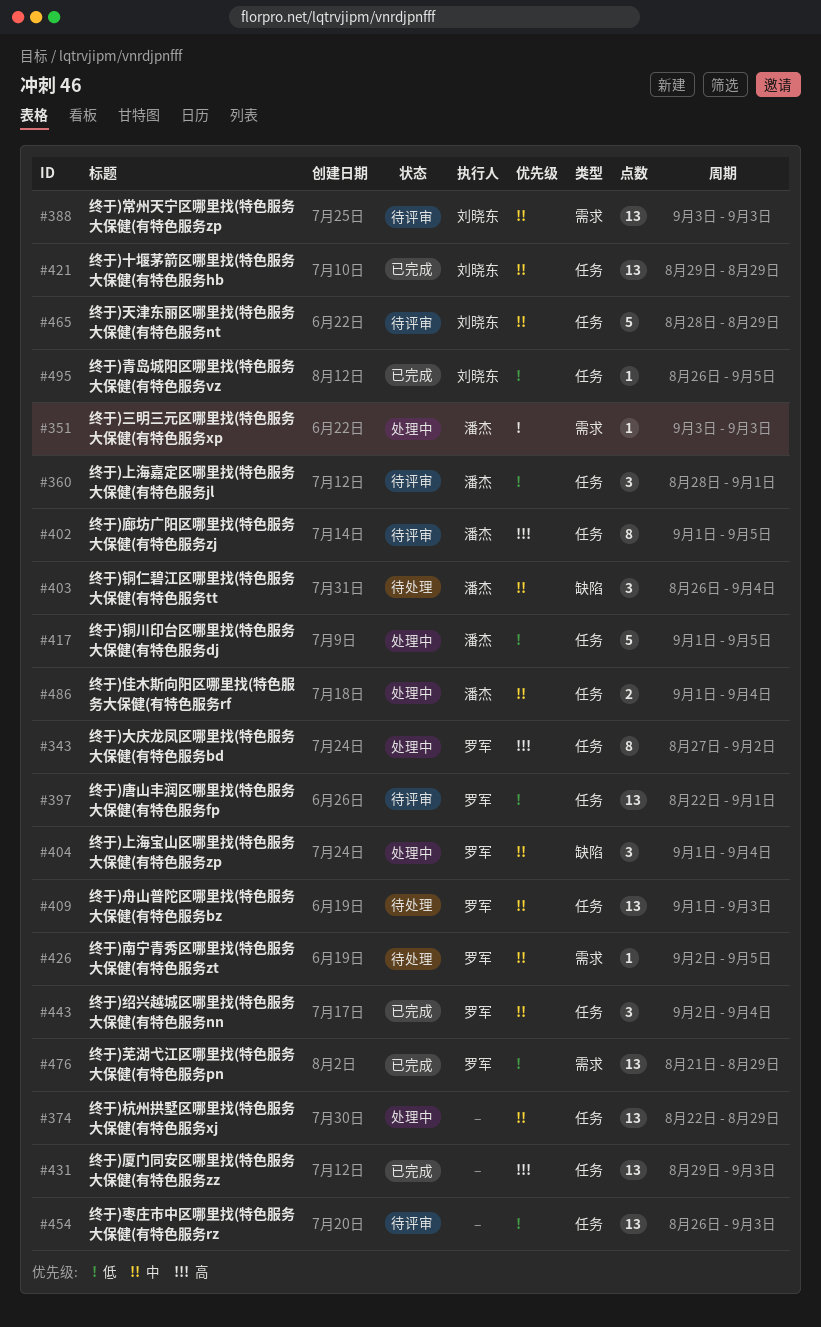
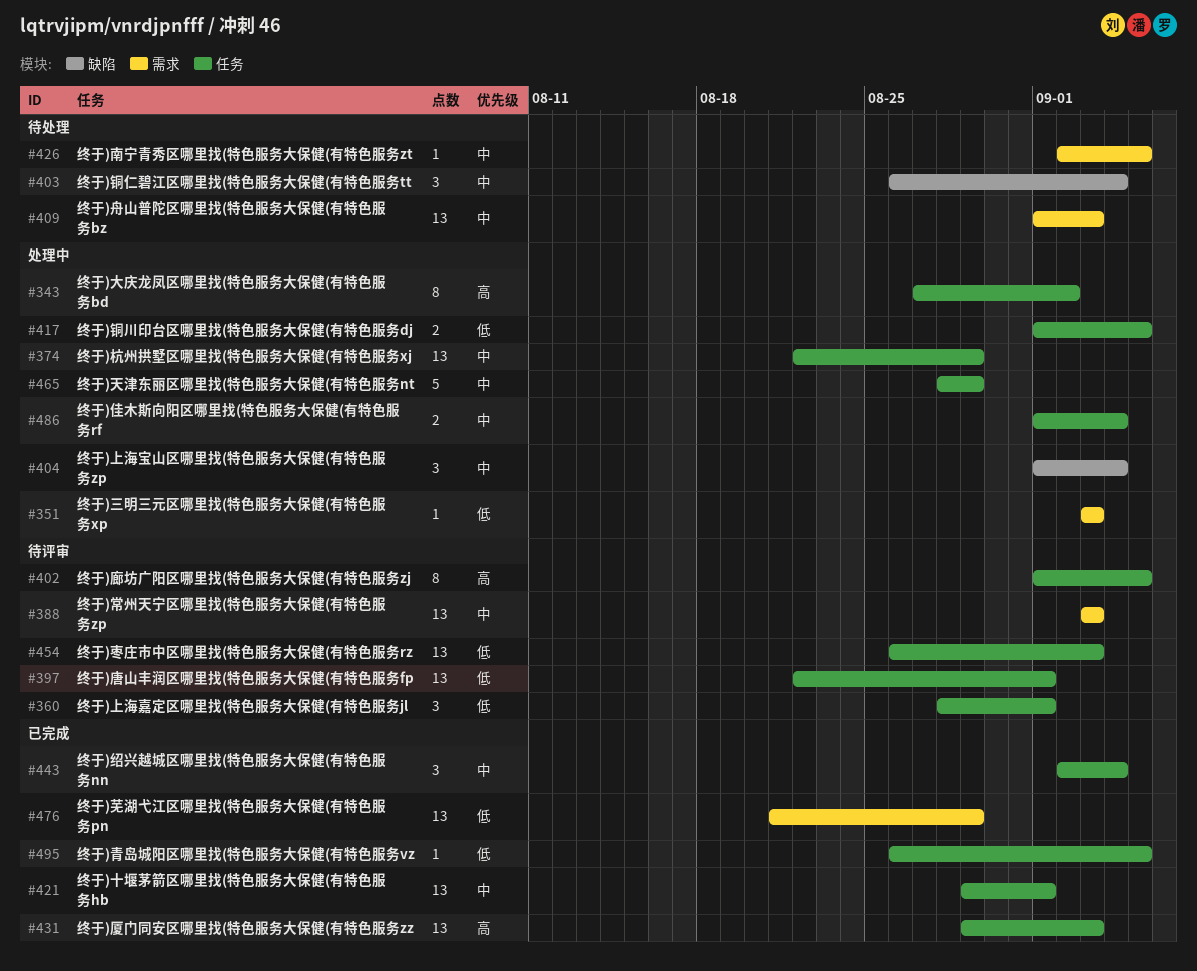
#409, label: 任务 -> 需求
#417, estimate: 5 -> 2
#421, due: Aug 29 -> Sep 1
#465, status: 待评审 -> 处理中

